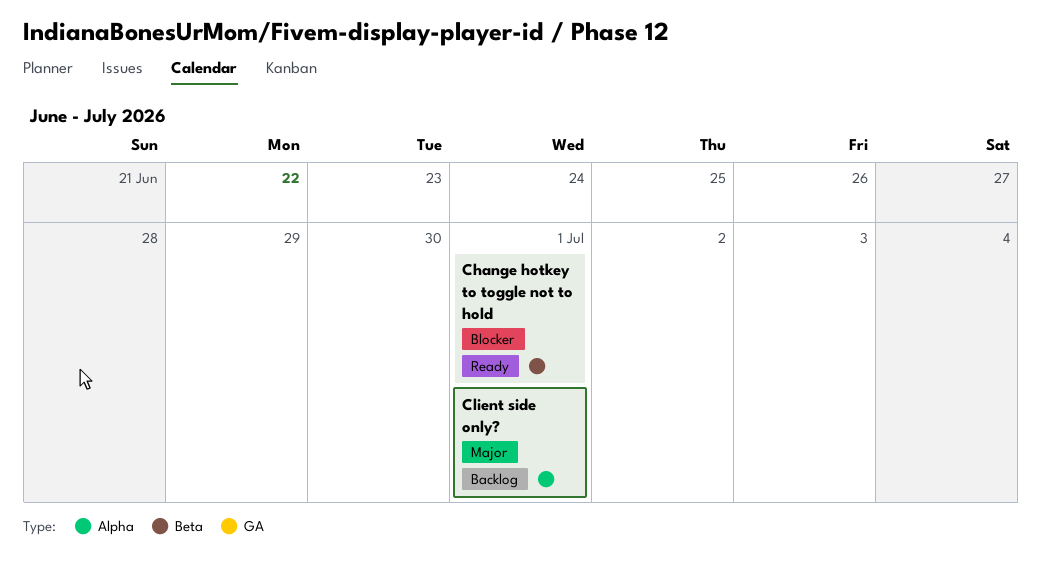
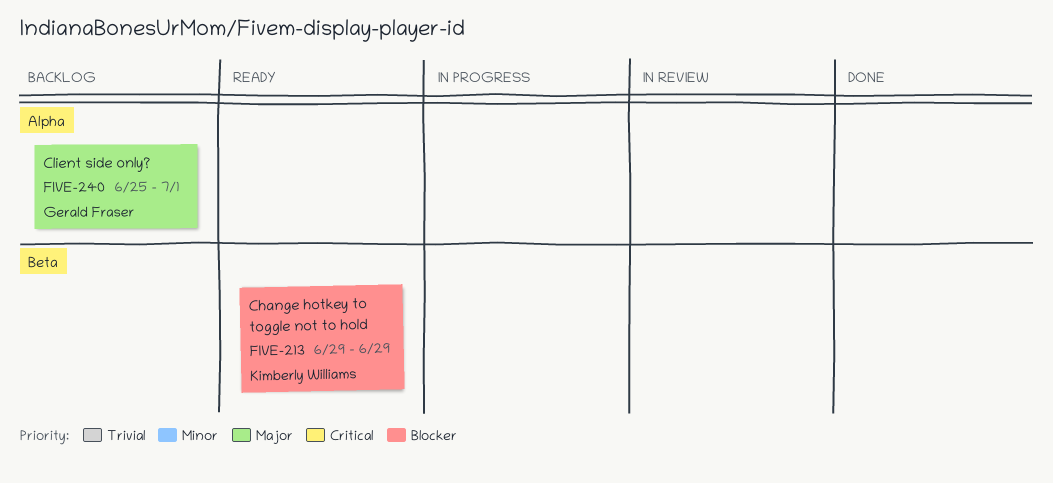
Change hotkey to toggle not to hold, due: Jul 1 -> Jun 29

